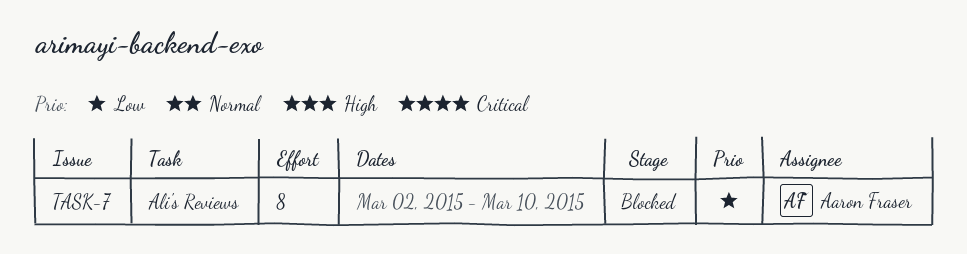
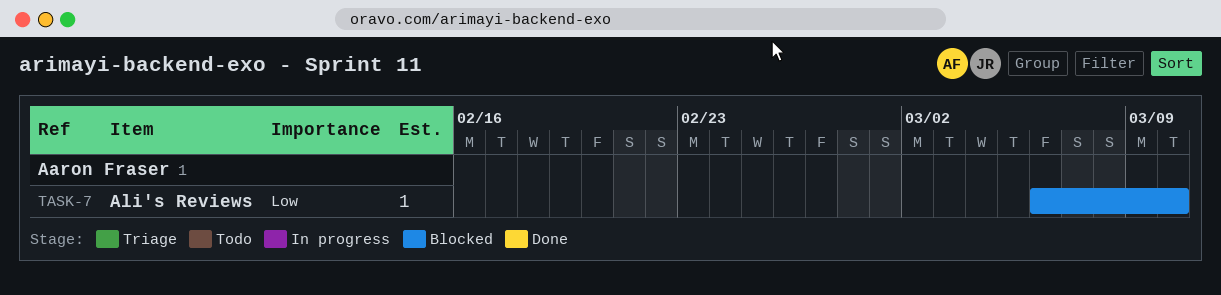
TASK-7, estimate: 8 -> 1
TASK-7, start: Mar 2 -> Mar 6

